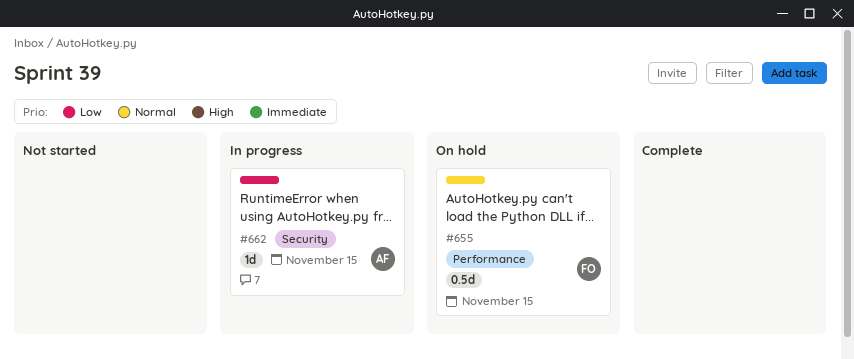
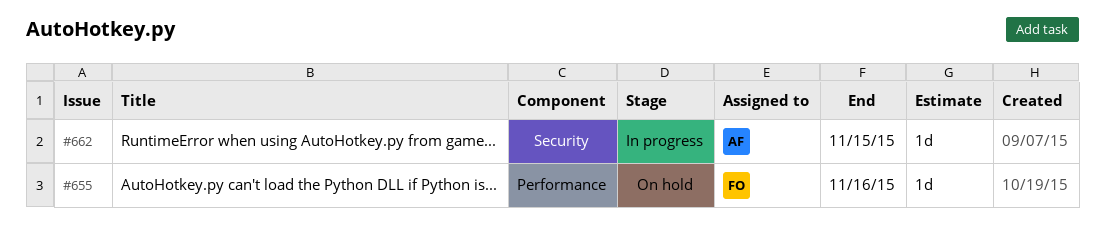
#655, estimate: 0.5d -> 1d
#655, due: Nov 15 -> Nov 16

